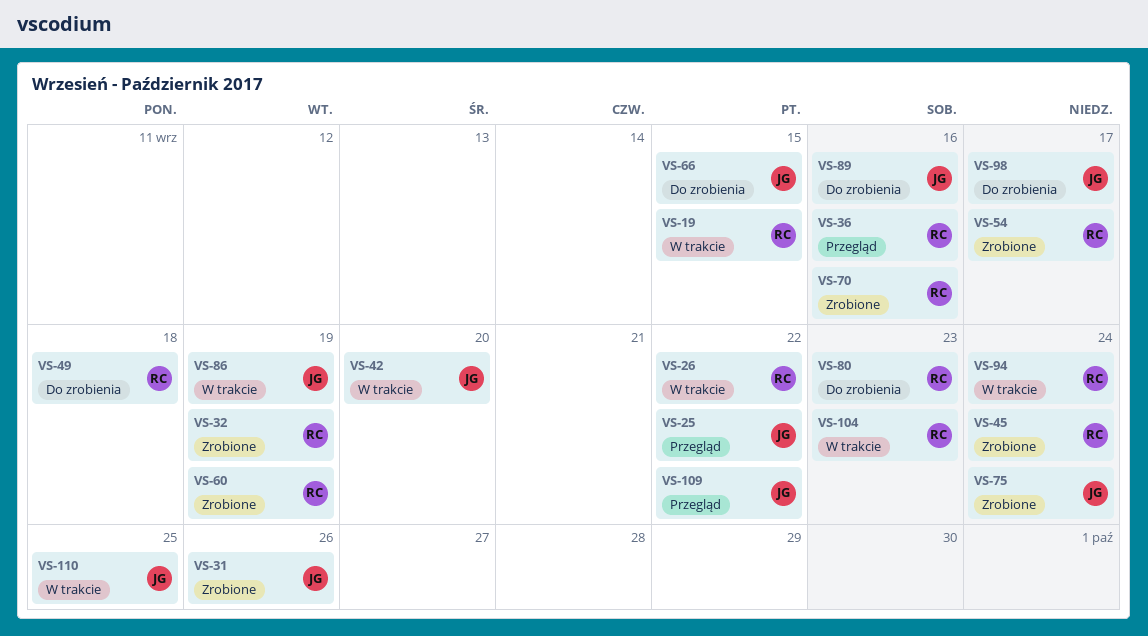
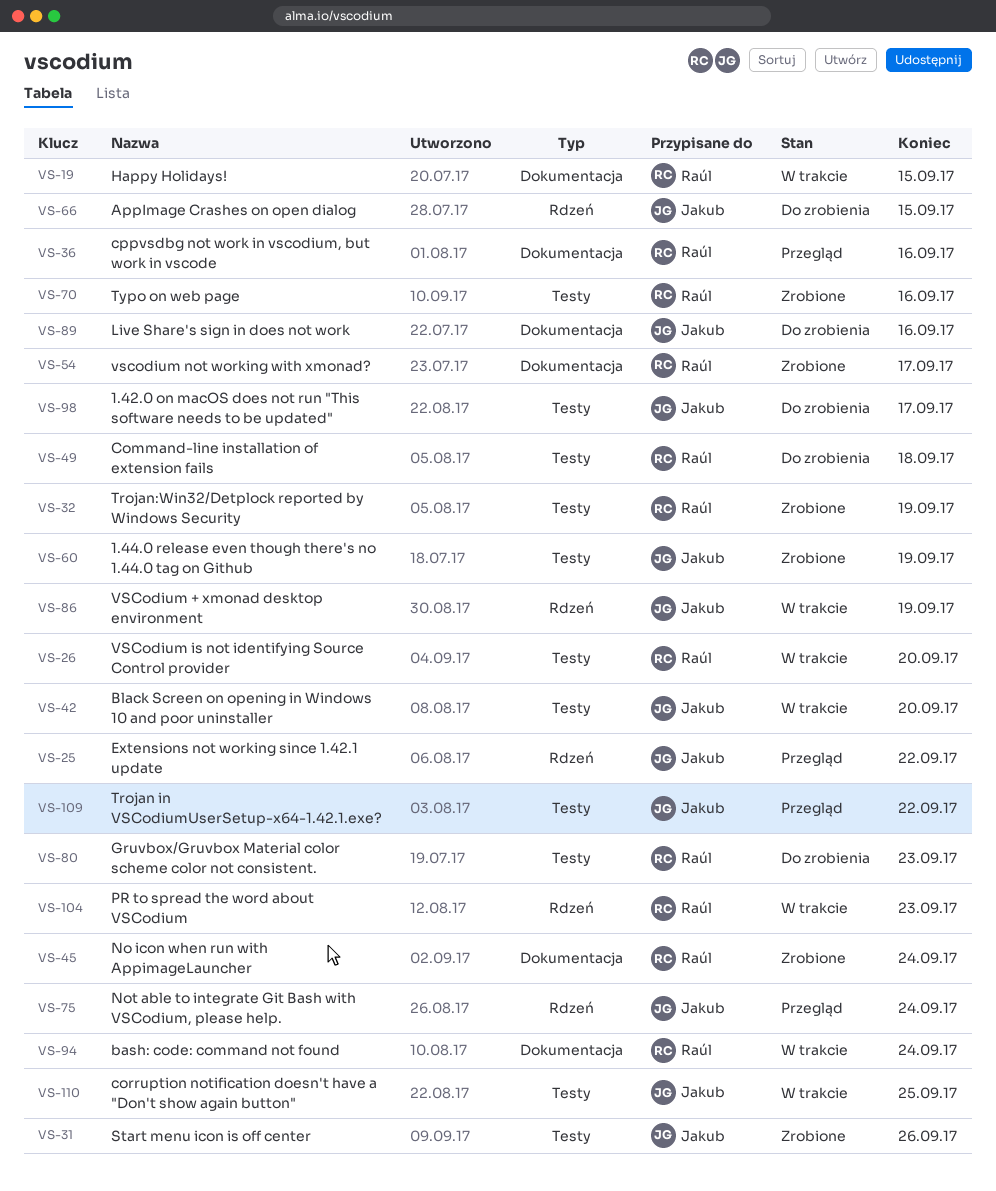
VS-26, due: Sep 22 -> Sep 20
VS-60, owner: Raúl -> Jakub
VS-75, status: Zrobione -> Przegląd

